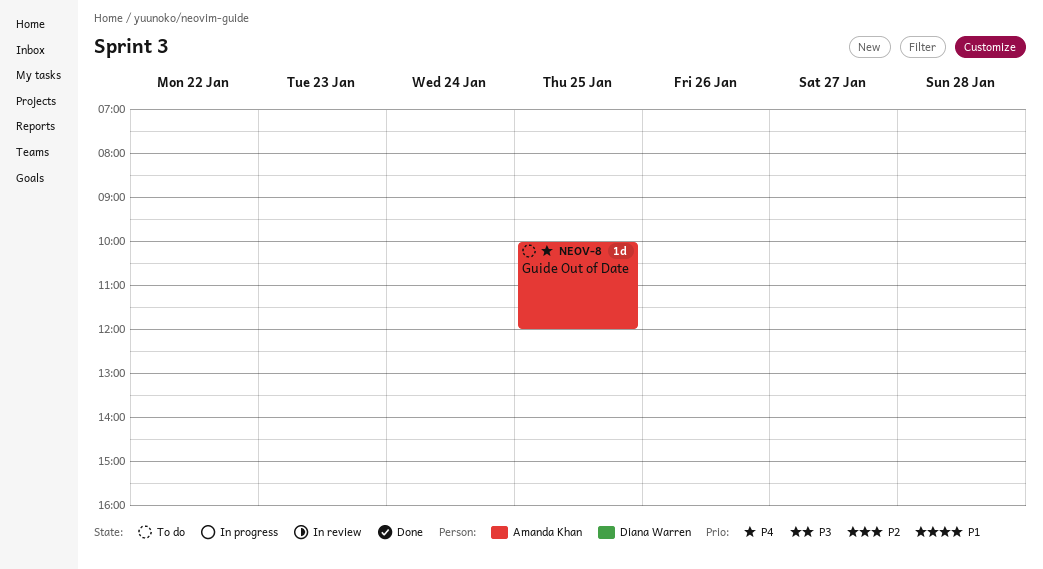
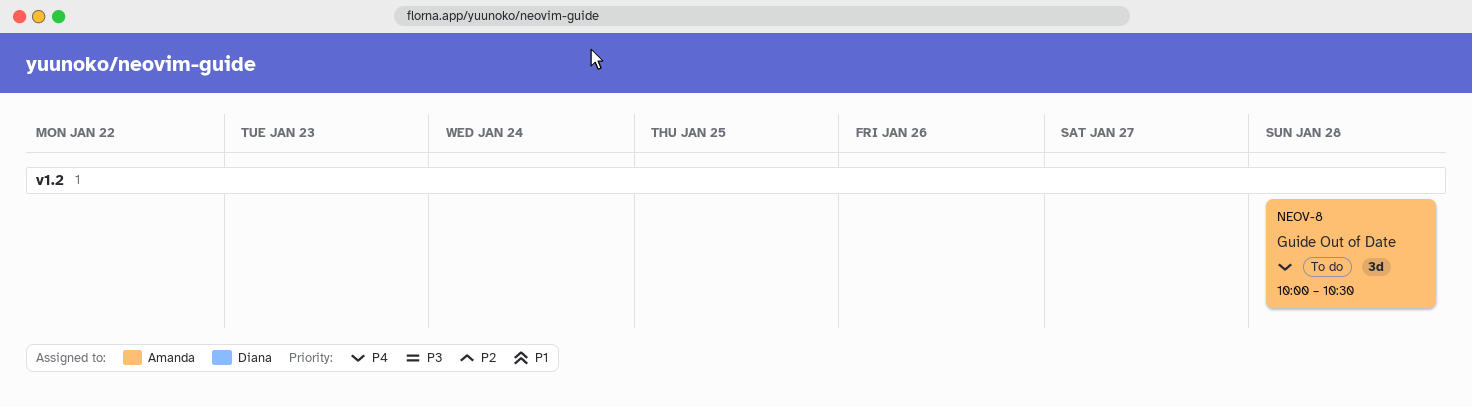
NEOV-8, estimate: 1d -> 3d
NEOV-8, day: Jan 25 -> Jan 28
NEOV-8, ends: 12:00 -> 10:30

